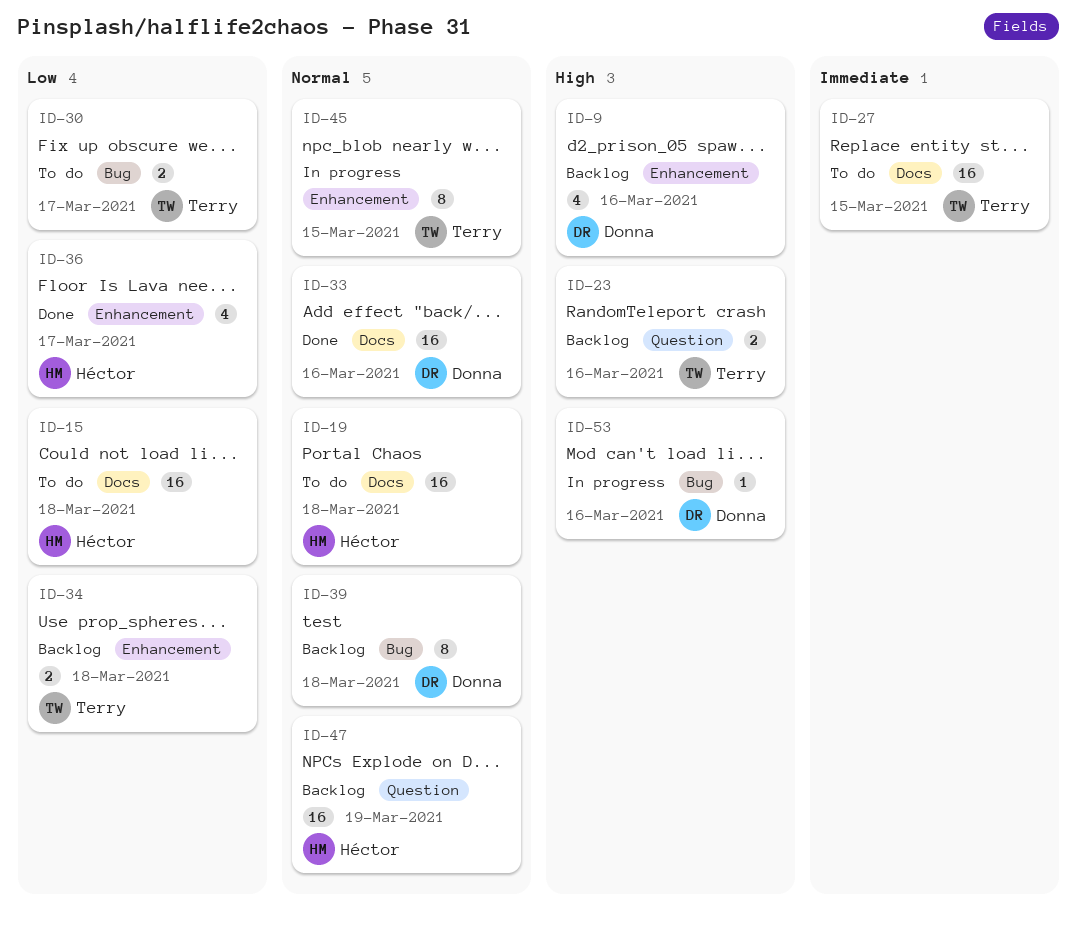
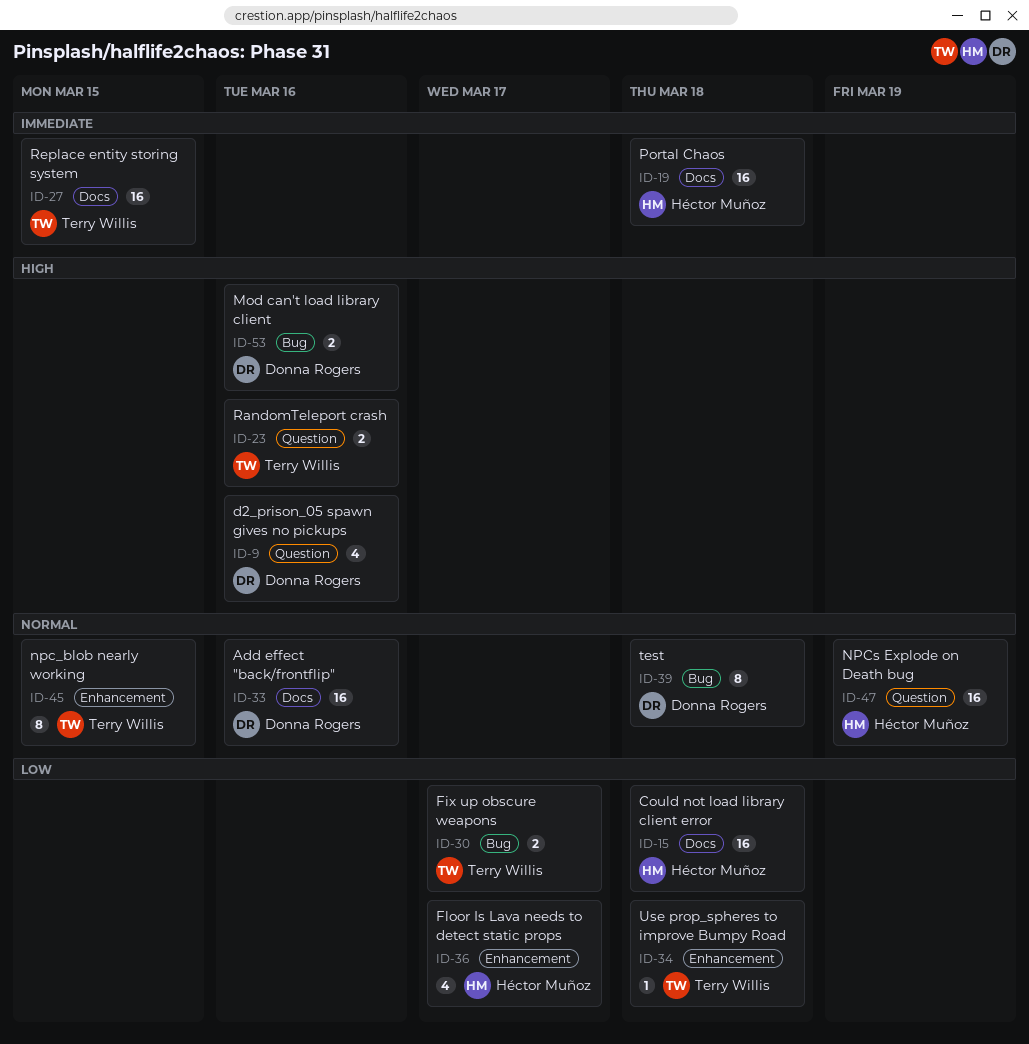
ID-9, label: Enhancement -> Question
ID-19, priority: Normal -> Immediate
ID-34, estimate: 2 -> 1
ID-53, estimate: 1 -> 2

